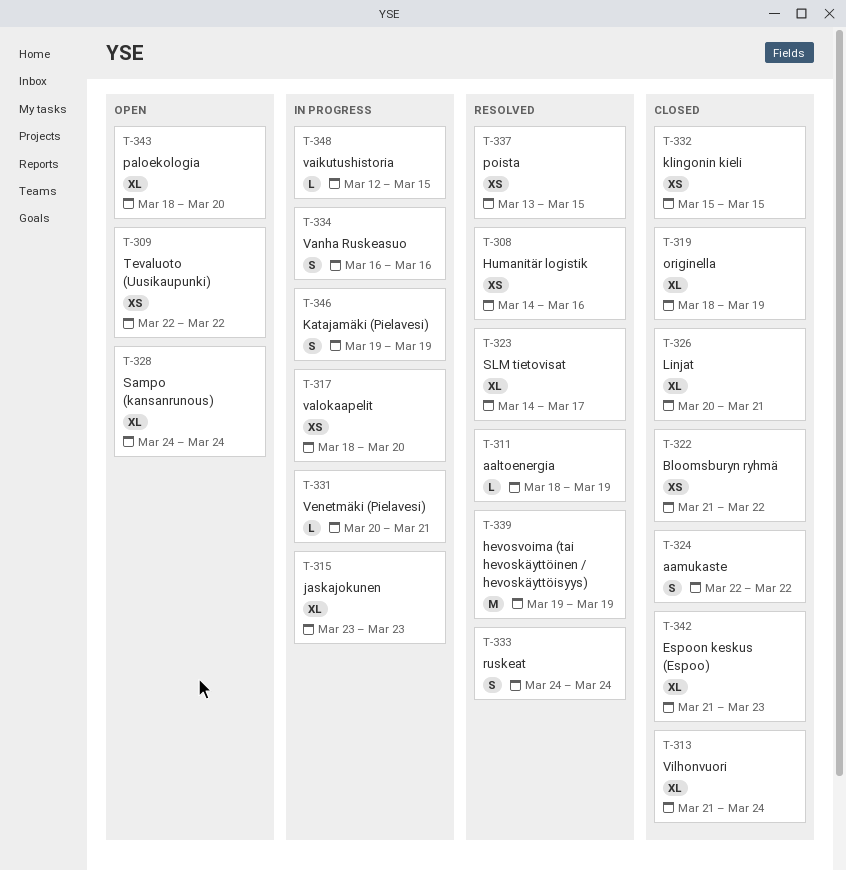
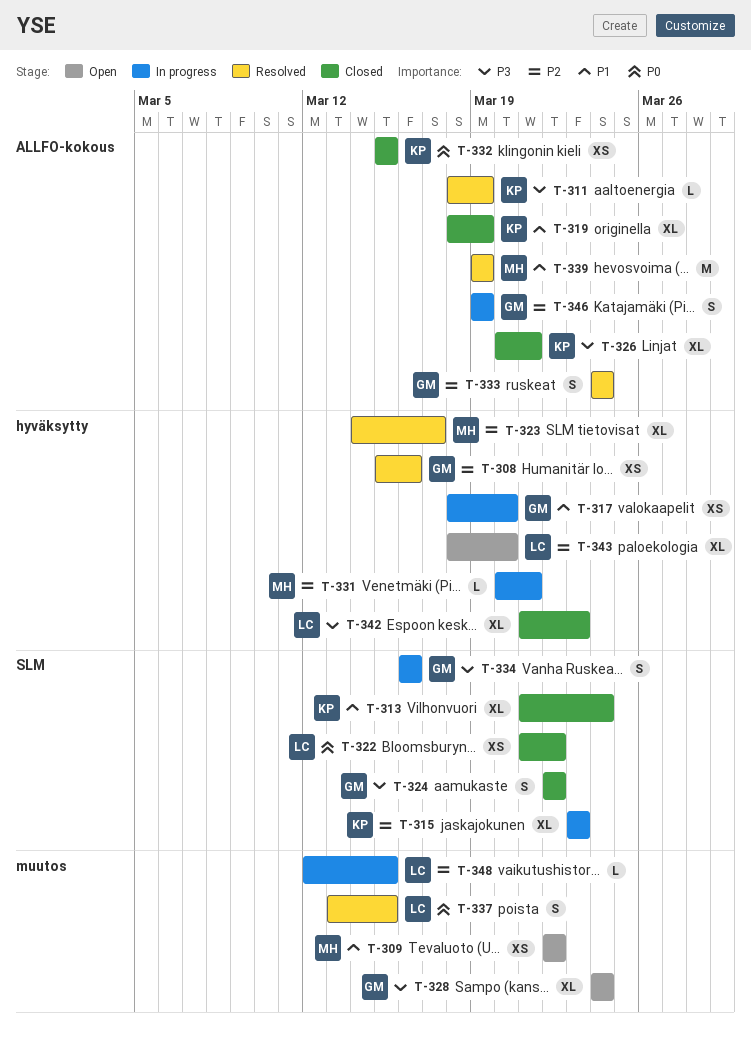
T-308, start: Mar 14 -> Mar 15
T-337, estimate: XS -> S

